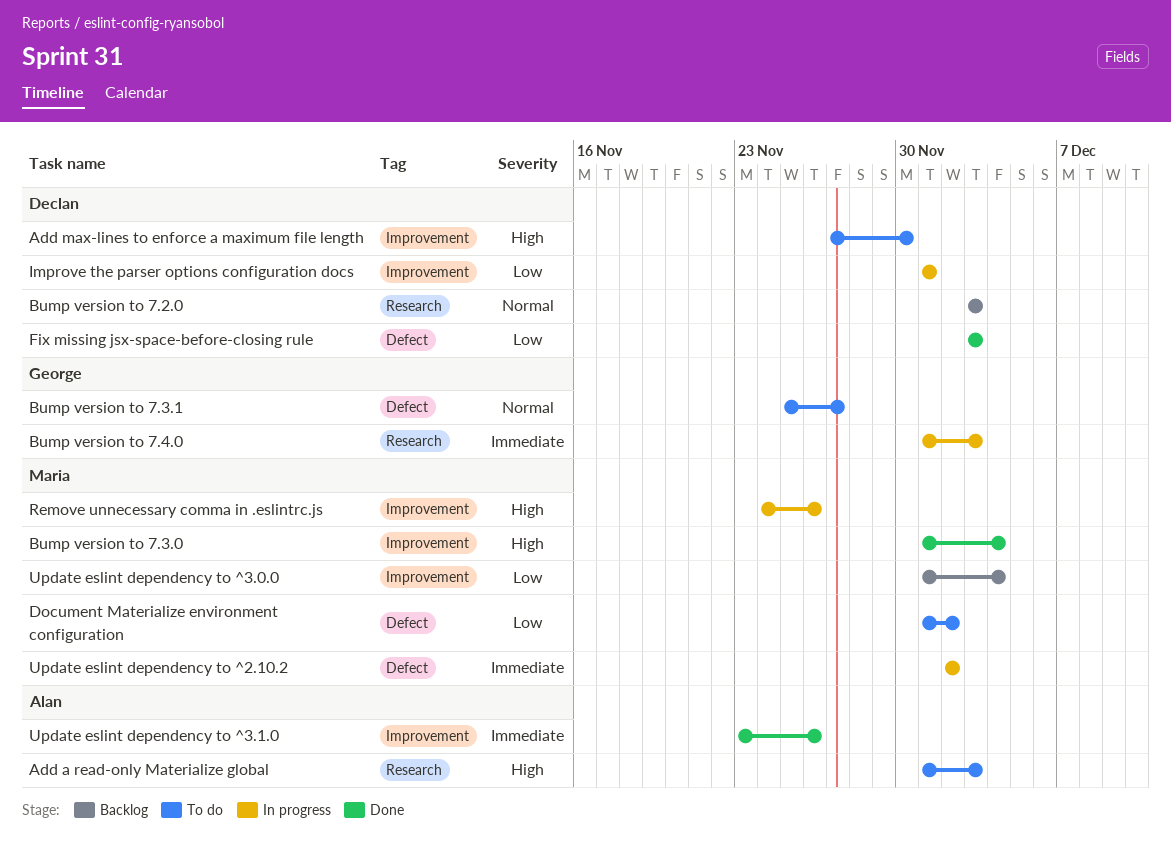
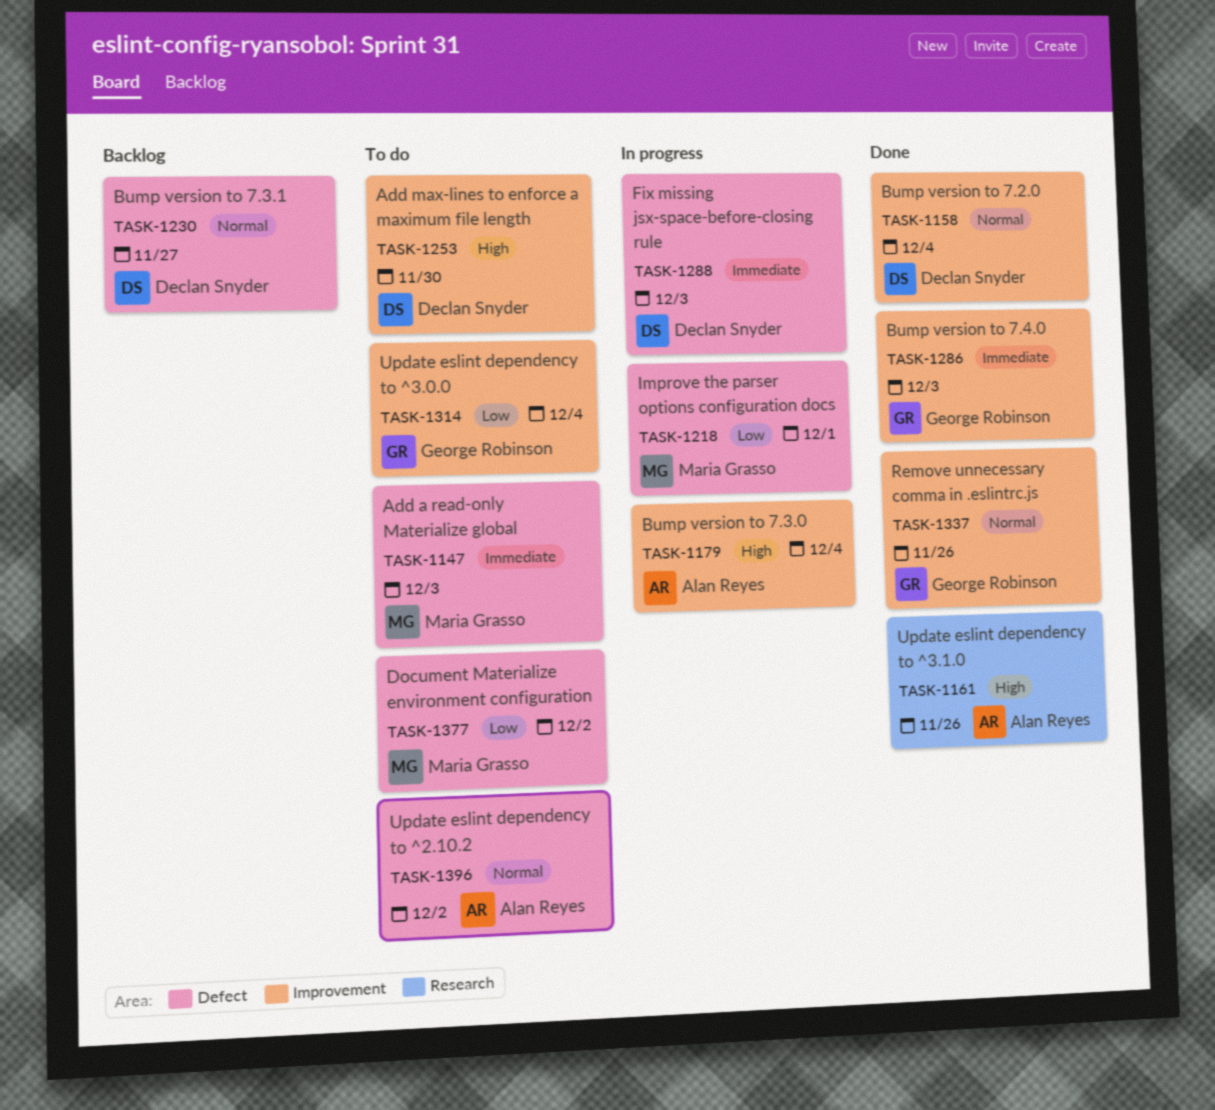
Add a read-only Materialize global, owner: Alan Reyes -> Maria Grasso
Add a read-only Materialize global, priority: High -> Immediate
Add a read-only Materialize global, label: Research -> Defect
Bump version to 7.2.0, status: Backlog -> Done
Bump version to 7.2.0, label: Research -> Improvement
Bump version to 7.2.0, due: Dec 3 -> Dec 4
Bump version to 7.3.0, status: Done -> In progress
Bump version to 7.3.0, owner: Maria Grasso -> Alan Reyes
Bump version to 7.3.1, status: To do -> Backlog
Bump version to 7.3.1, owner: George Robinson -> Declan Snyder
Bump version to 7.4.0, status: In progress -> Done
Bump version to 7.4.0, label: Research -> Improvement
Fix missing jsx-space-before-closing rule, status: Done -> In progress
Fix missing jsx-space-before-closing rule, priority: Low -> Immediate
Improve the parser options configuration docs, owner: Declan Snyder -> Maria Grasso
Improve the parser options configuration docs, label: Improvement -> Defect
Remove unnecessary comma in .eslintrc.js, status: In progress -> Done
Remove unnecessary comma in .eslintrc.js, owner: Maria Grasso -> George Robinson
Remove unnecessary comma in .eslintrc.js, priority: High -> Normal
Update eslint dependency to ^2.10.2, status: In progress -> To do
Update eslint dependency to ^2.10.2, owner: Maria Grasso -> Alan Reyes
Update eslint dependency to ^2.10.2, priority: Immediate -> Normal
Update eslint dependency to ^3.0.0, status: Backlog -> To do
Update eslint dependency to ^3.0.0, owner: Maria Grasso -> George Robinson
Update eslint dependency to ^3.1.0, priority: Immediate -> High
Update eslint dependency to ^3.1.0, label: Improvement -> Research

